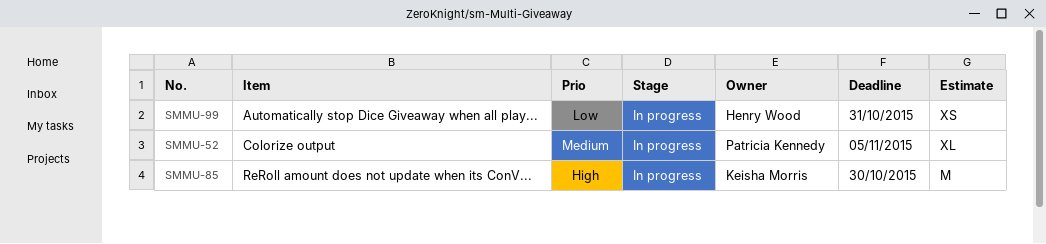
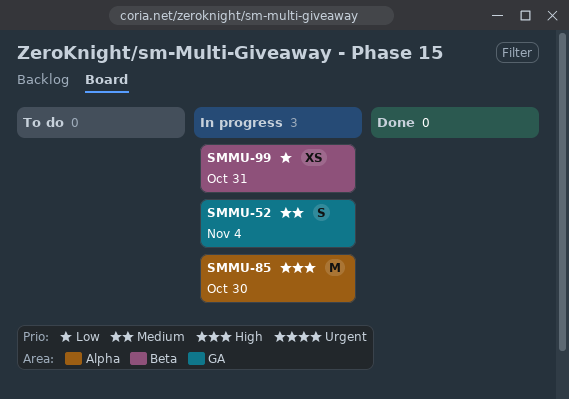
SMMU-52, estimate: XL -> S
SMMU-52, due: Nov 5 -> Nov 4

